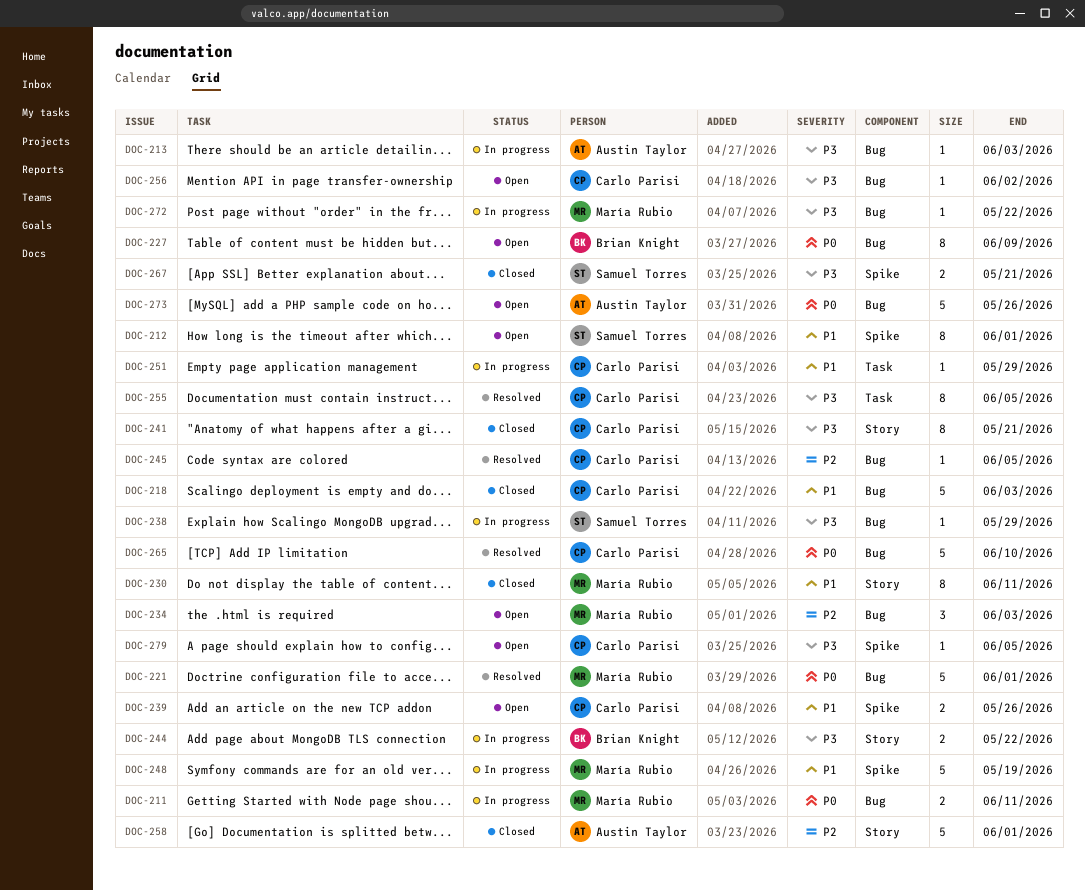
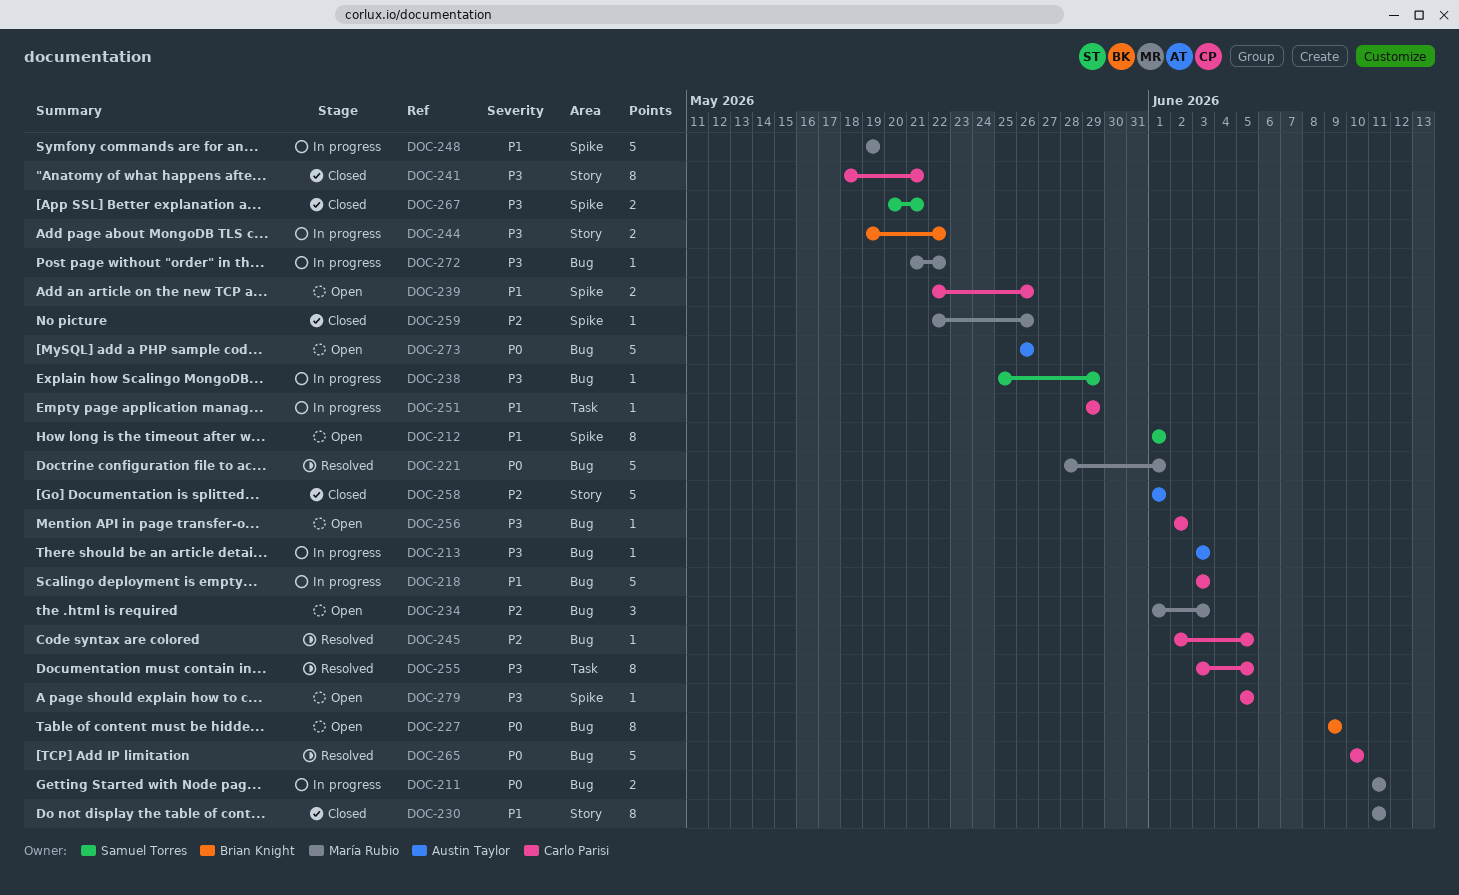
DOC-218, status: Closed -> In progress
DOC-259: none -> present

